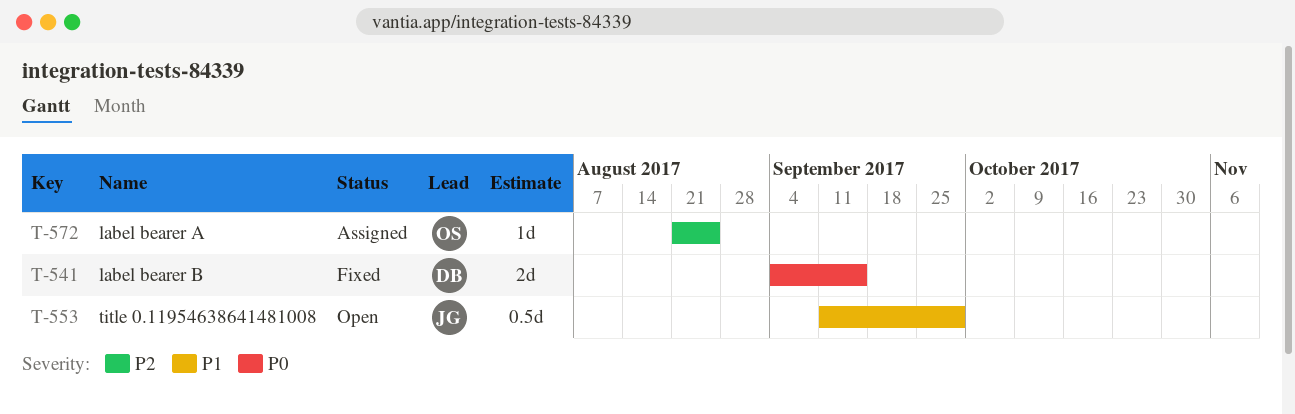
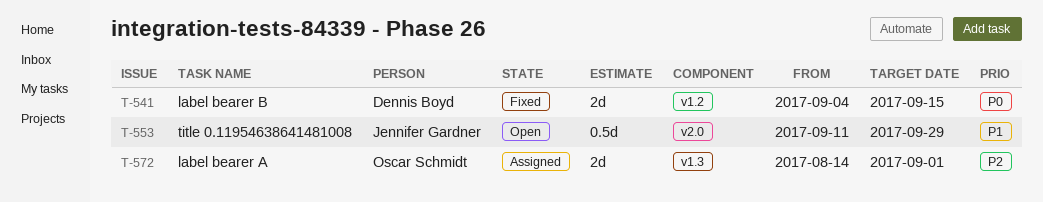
T-572, estimate: 1d -> 2d
T-572, start: Aug 21 -> Aug 14
T-572, due: Aug 25 -> Sep 1

